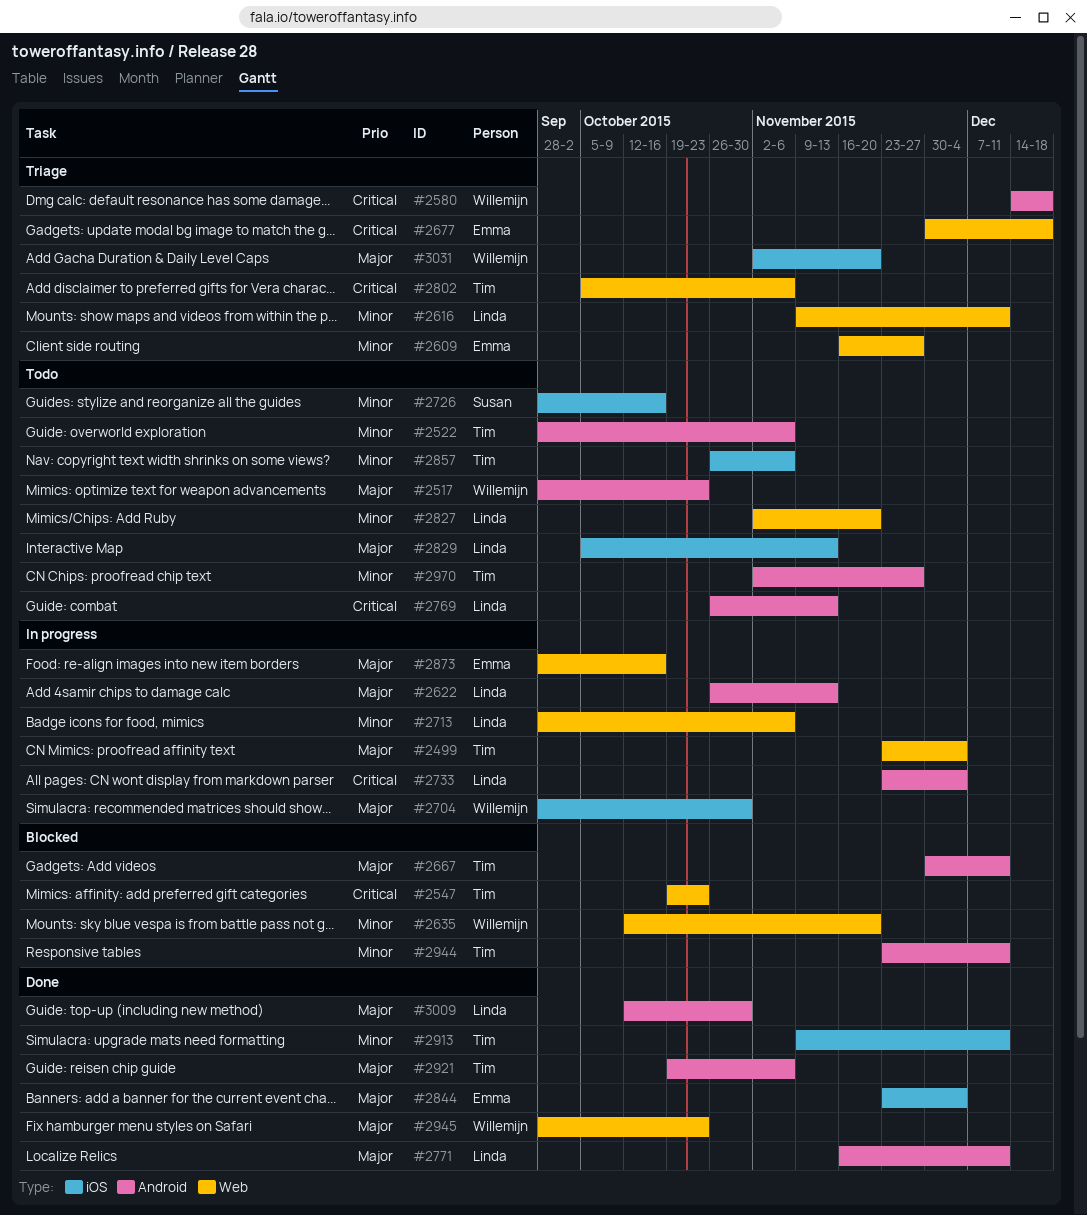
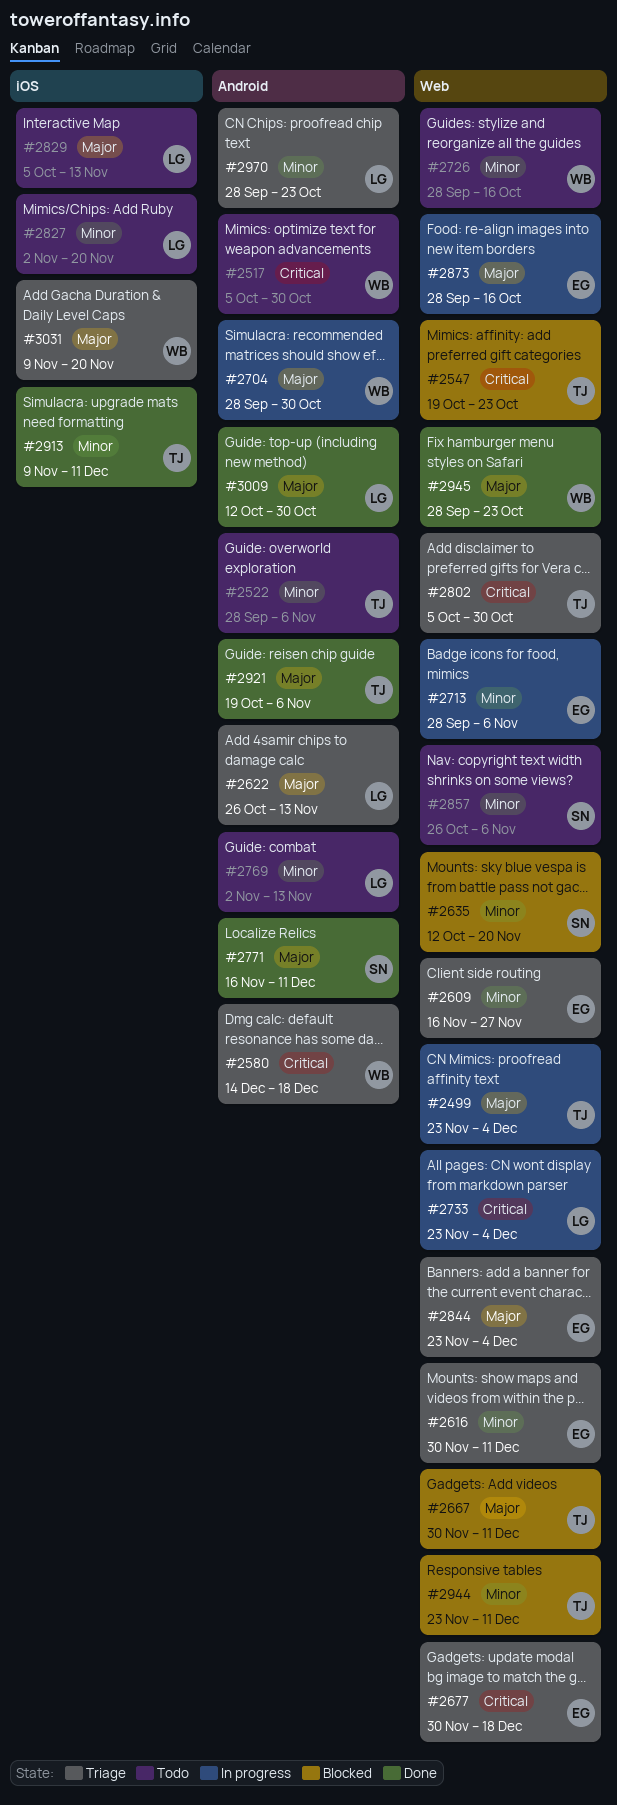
#2517, priority: Major -> Critical
#2517, start: Sep 28 -> Oct 5
#2517, due: Oct 23 -> Oct 30
#2616, owner: Linda -> Emma
#2616, start: Nov 9 -> Nov 30
#2622, status: In progress -> Triage
#2635, owner: Willemijn -> Susan
#2667, label: Android -> Web
#2704, label: iOS -> Android
#2713, owner: Linda -> Emma
#2726, owner: Susan -> Willemijn
#2726, label: iOS -> Web
#2733, label: Android -> Web
#2769, priority: Critical -> Minor
#2769, start: Oct 26 -> Nov 2
#2771, owner: Linda -> Susan
#2802, due: Nov 6 -> Oct 30
#2827, label: Web -> iOS
#2844, status: Done -> Triage
#2844, label: iOS -> Web
#2857, owner: Tim -> Susan
#2857, label: iOS -> Web
#2944, label: Android -> Web
#2970, status: Todo -> Triage
#2970, owner: Tim -> Linda
#2970, start: Nov 2 -> Sep 28
#2970, due: Nov 27 -> Oct 23
#3031, start: Nov 2 -> Nov 9

